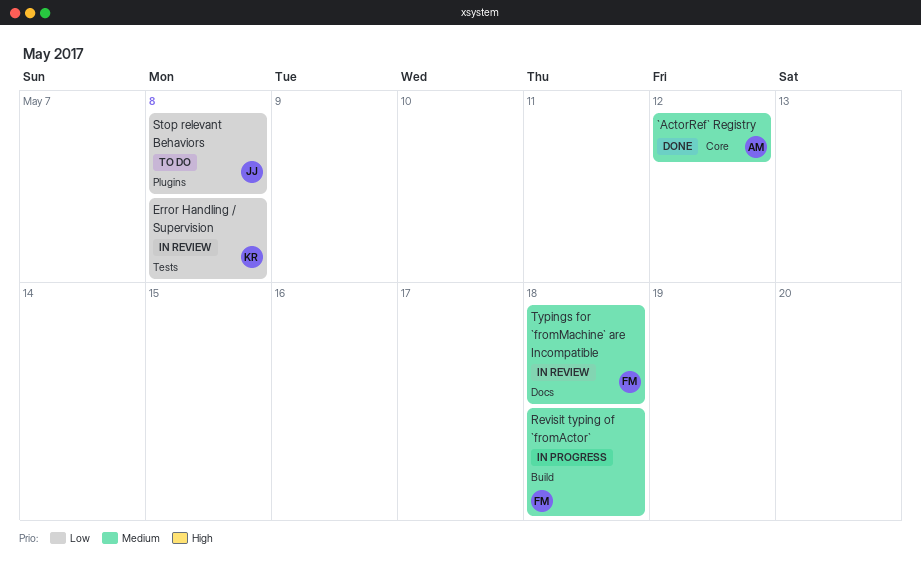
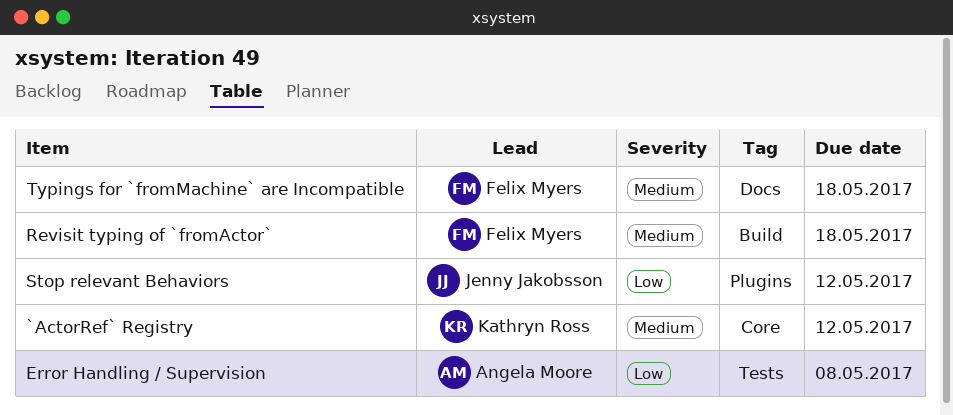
`ActorRef` Registry, owner: Angela Moore -> Kathryn Ross
Error Handling / Supervision, owner: Kathryn Ross -> Angela Moore
Stop relevant Behaviors, due: May 8 -> May 12

